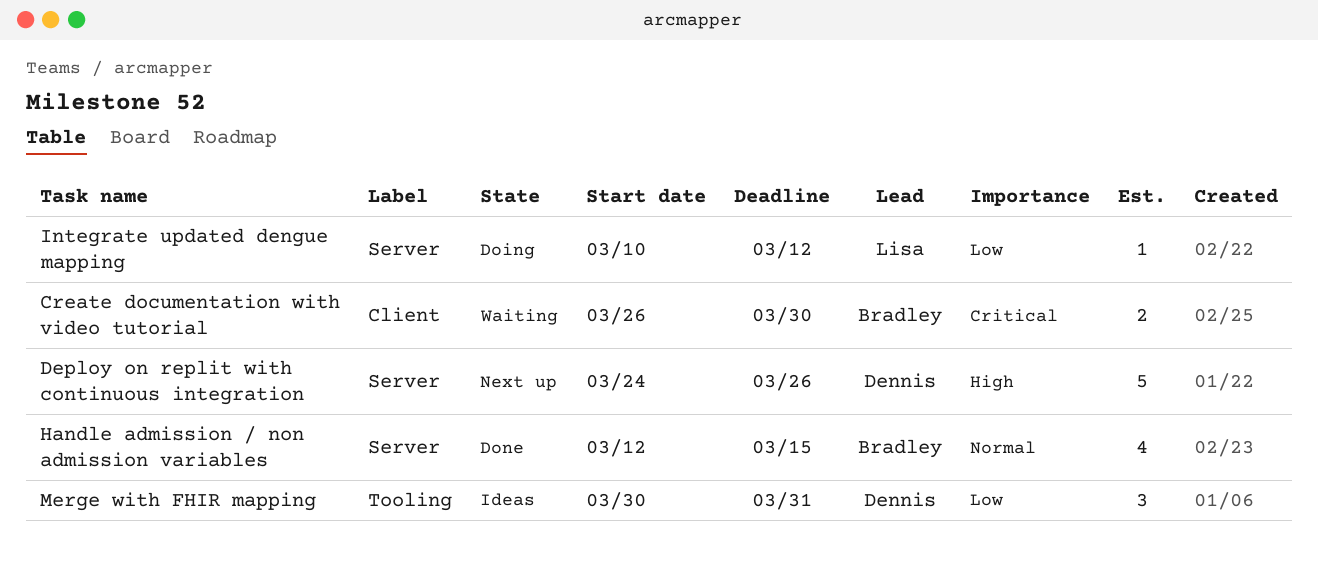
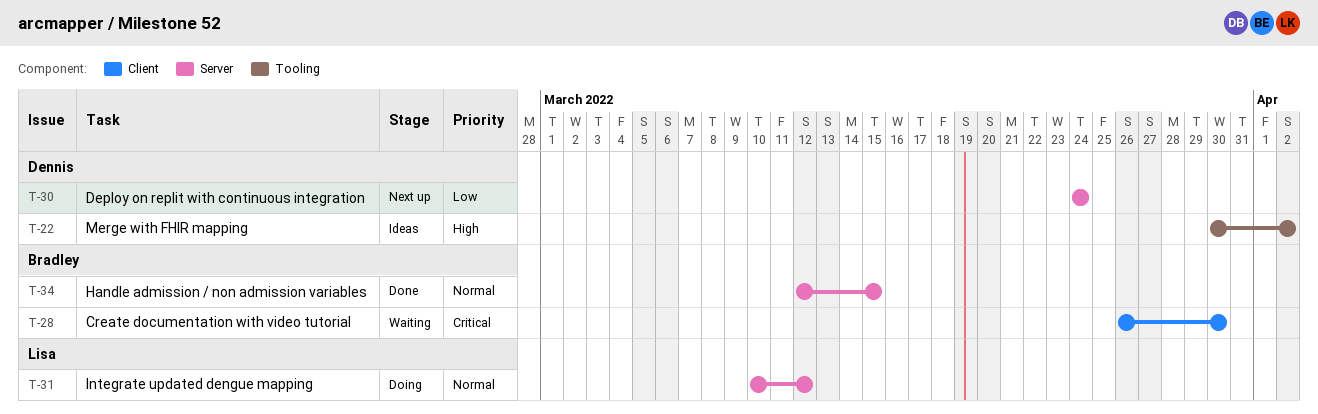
Deploy on replit with continuous integration, priority: High -> Low
Deploy on replit with continuous integration, due: Mar 26 -> Mar 24
Integrate updated dengue mapping, priority: Low -> Normal
Merge with FHIR mapping, priority: Low -> High
Merge with FHIR mapping, due: Mar 31 -> Apr 2

